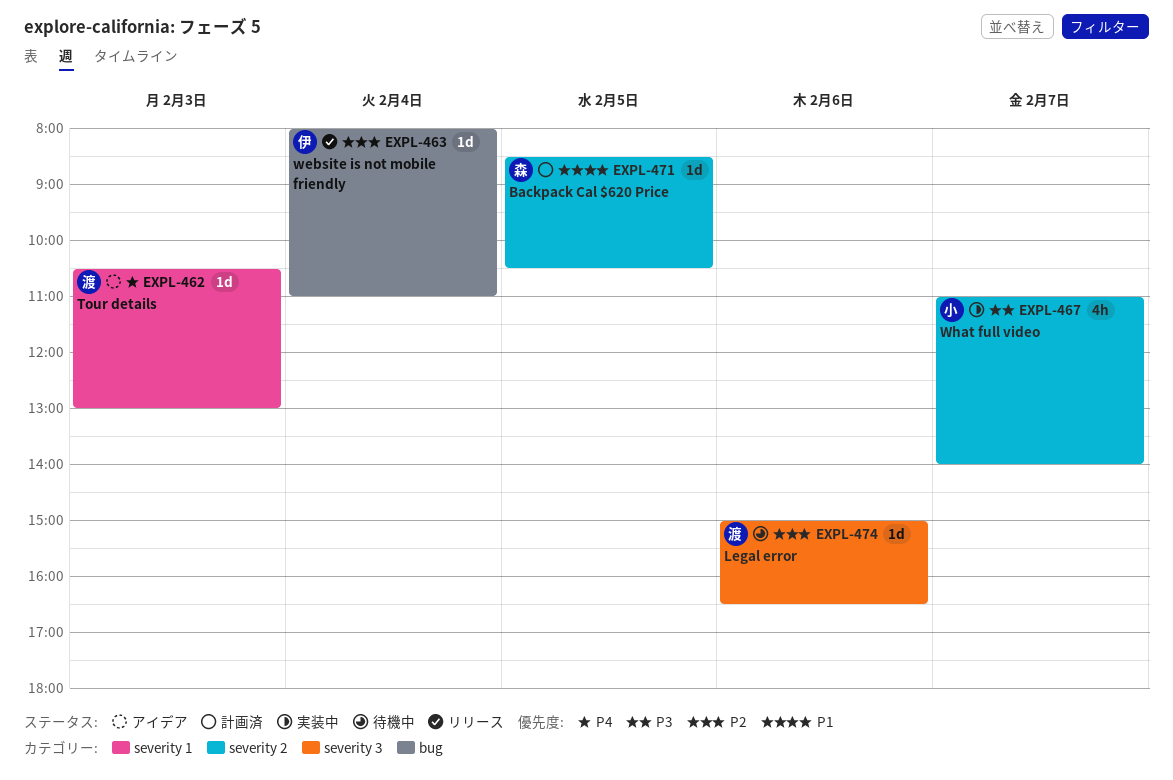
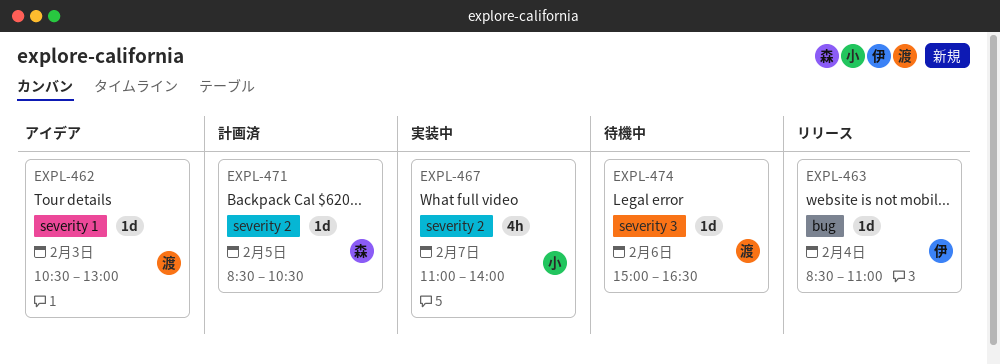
EXPL-463, begins: 08:00 -> 08:30

